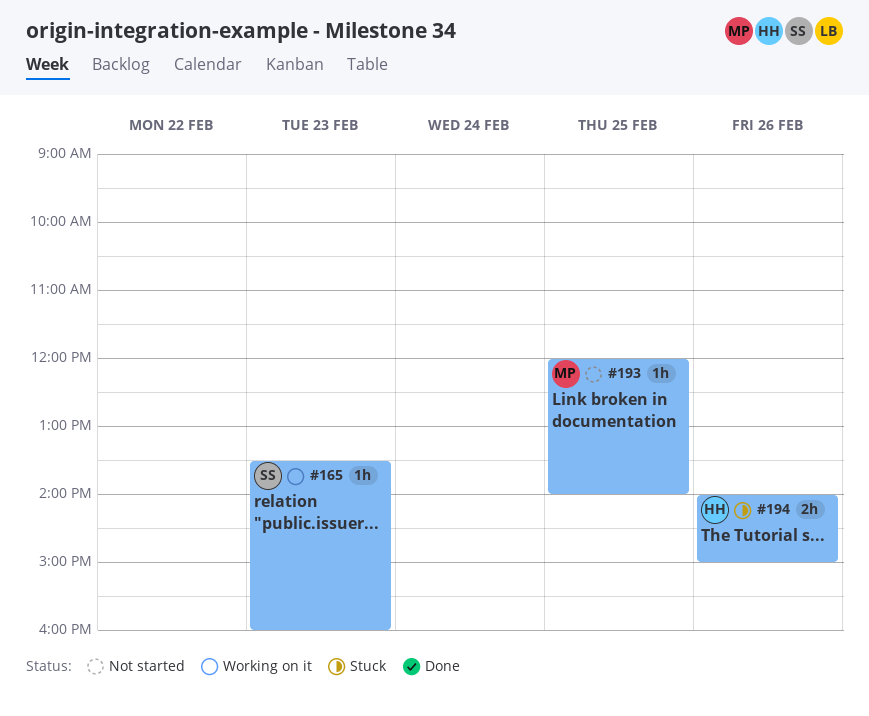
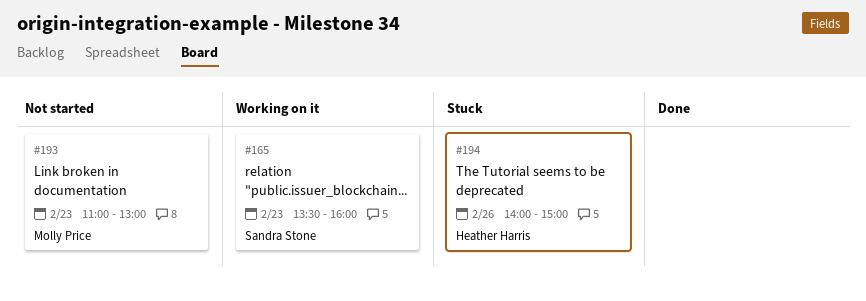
#193, day: Feb 25 -> Feb 23
#193, begins: 12:00 -> 11:00
#193, ends: 14:00 -> 13:00

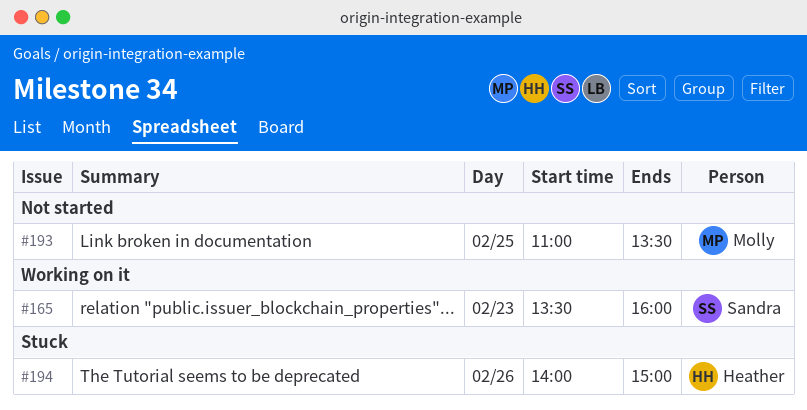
#193, day: Feb 23 -> Feb 25
#193, ends: 13:00 -> 13:30

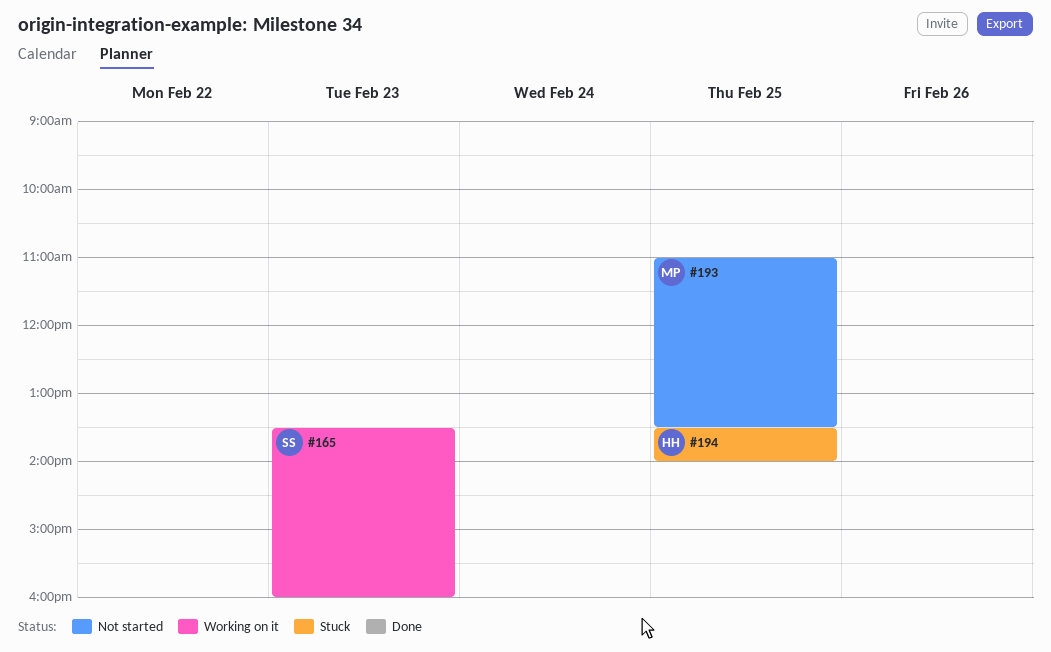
#194, day: Feb 26 -> Feb 25
#194, begins: 14:00 -> 13:30
#194, ends: 15:00 -> 14:00

